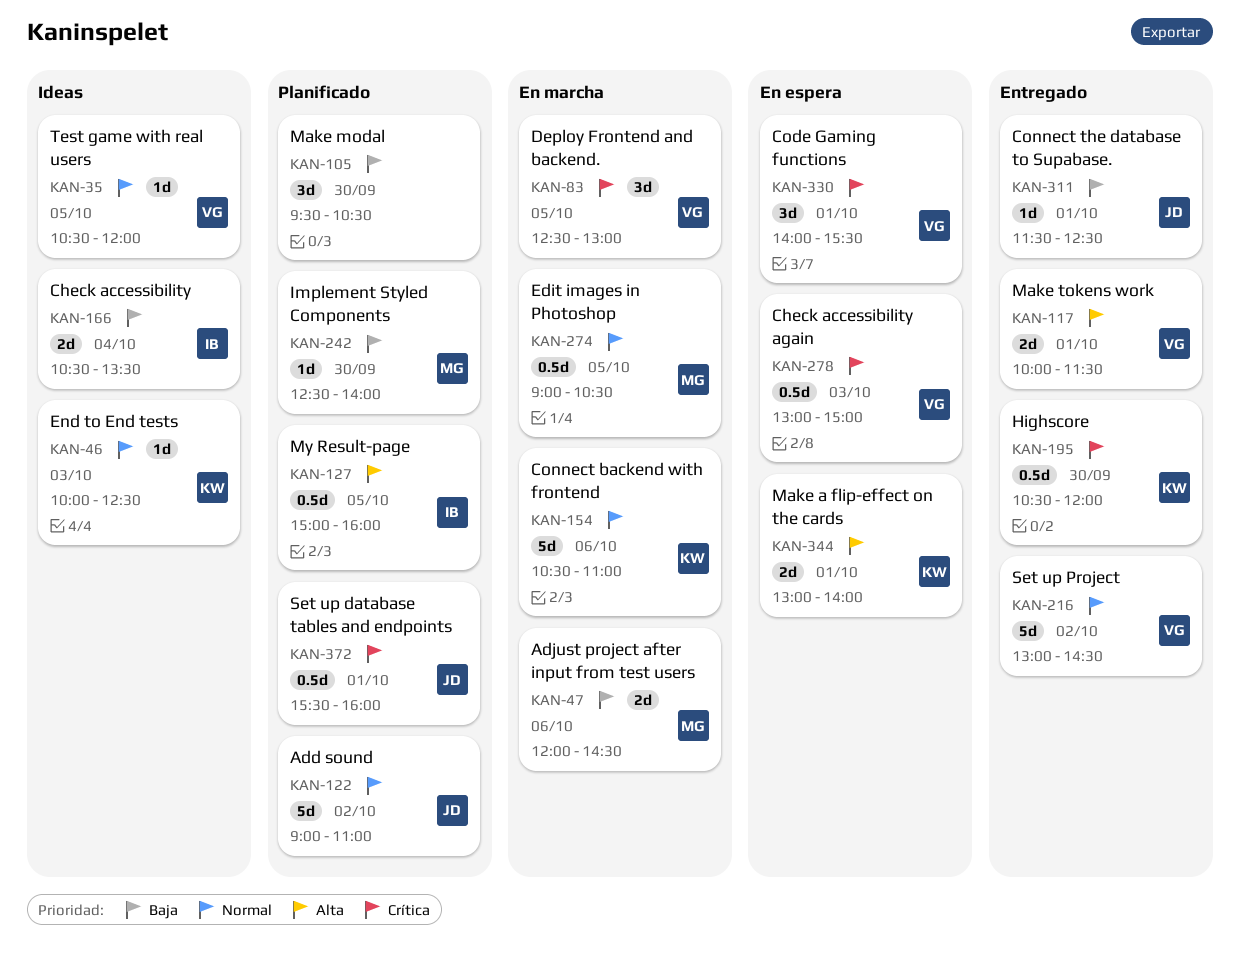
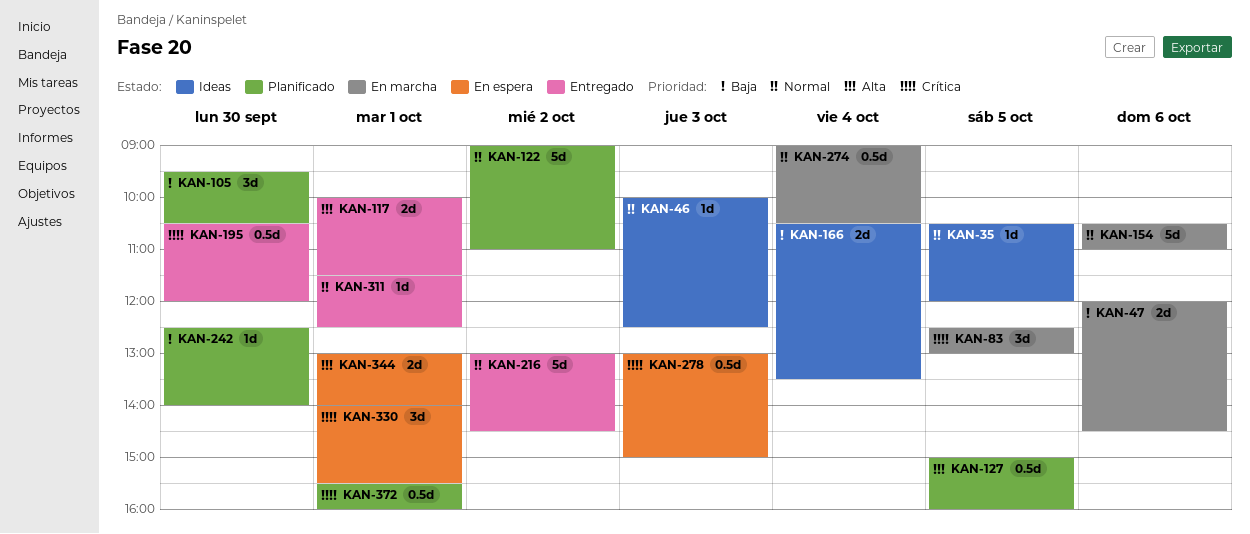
KAN-274, day: Oct 5 -> Oct 4
KAN-311, priority: Baja -> Normal

